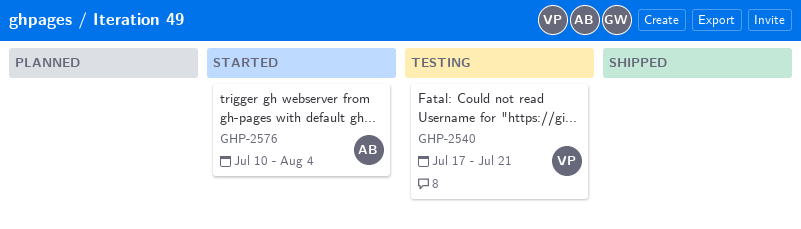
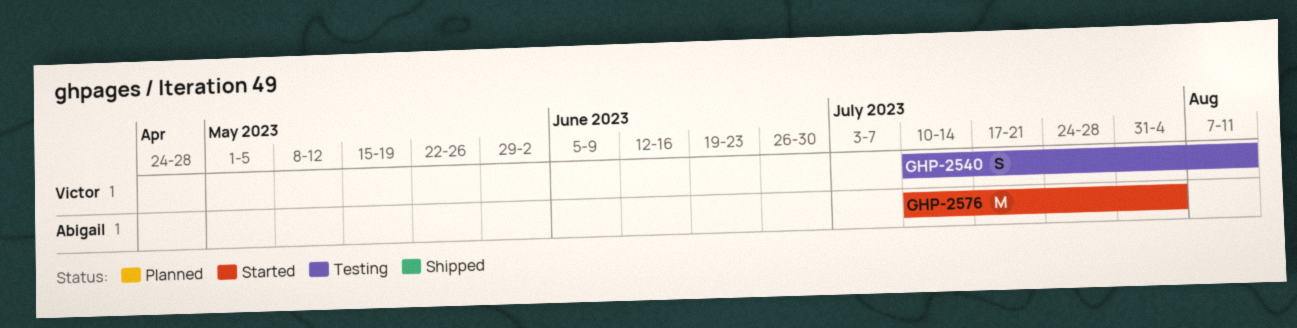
GHP-2540, start: Jul 17 -> Jul 10
GHP-2540, due: Jul 21 -> Aug 11

